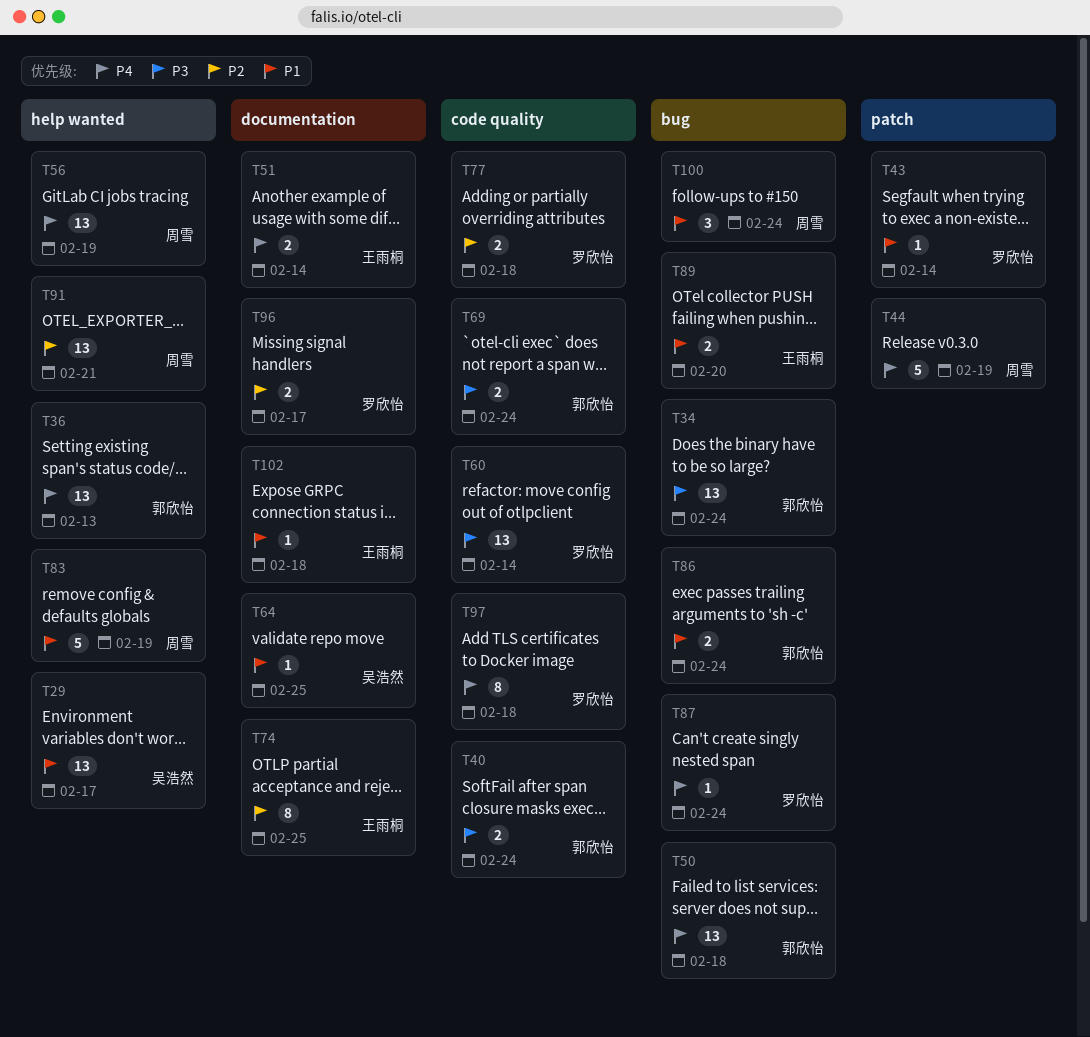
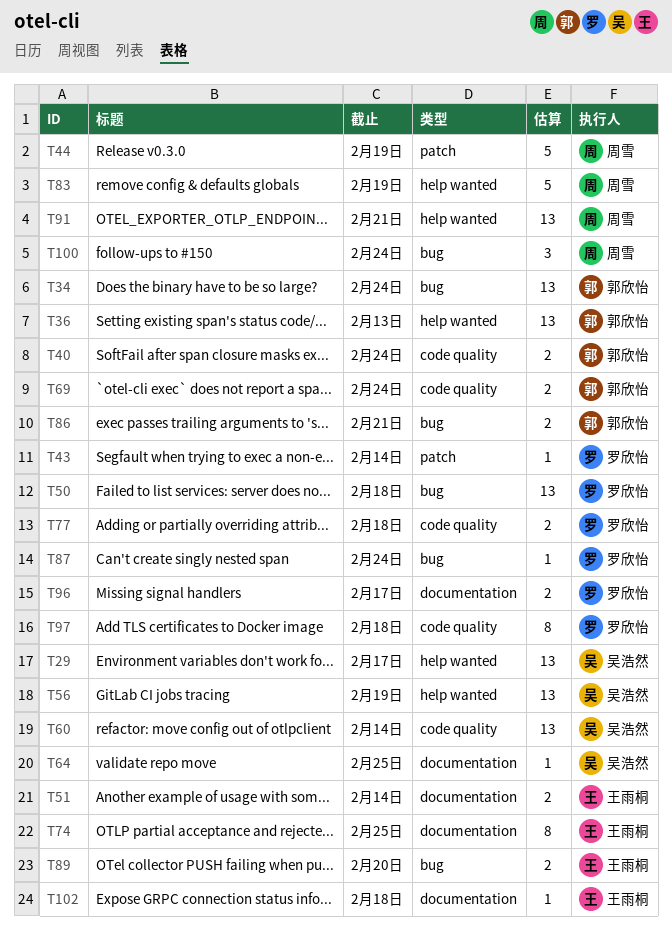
T50, owner: 郭欣怡 -> 罗欣怡
T56, owner: 周雪 -> 吴浩然
T60, owner: 罗欣怡 -> 吴浩然
T86, due: Feb 24 -> Feb 21

